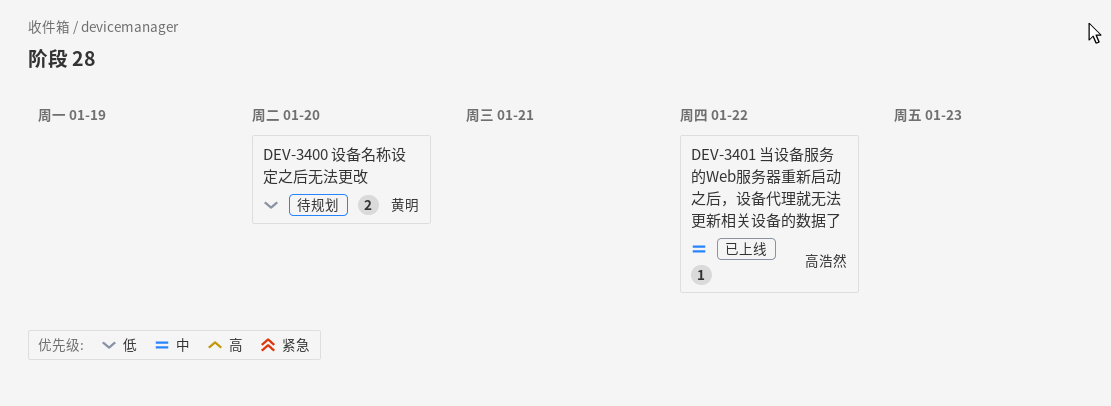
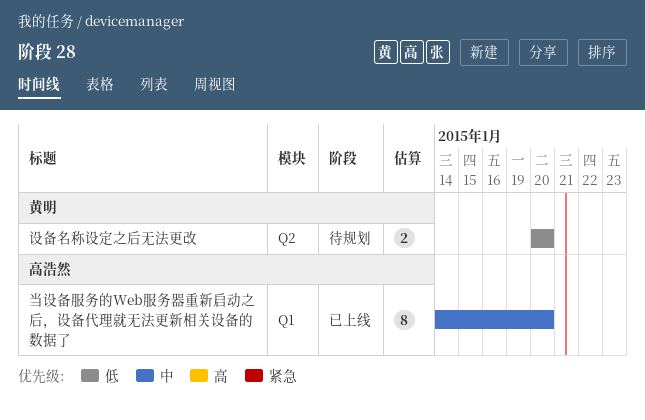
当设备服务的Web服务器重新启动之后，设备代理就无法更新相关设备的数据了, estimate: 1 -> 8
当设备服务的Web服务器重新启动之后，设备代理就无法更新相关设备的数据了, due: Jan 22 -> Jan 20

